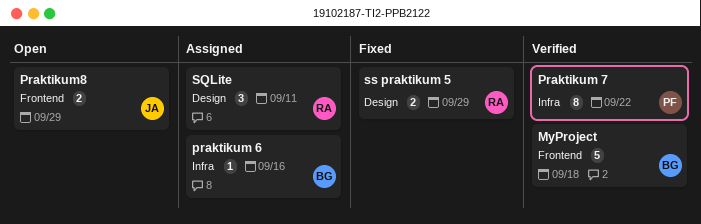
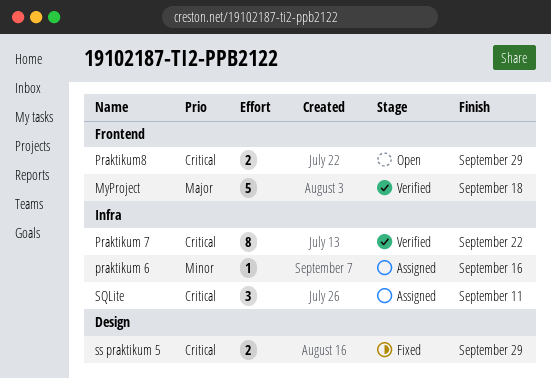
SQLite, label: Design -> Infra

